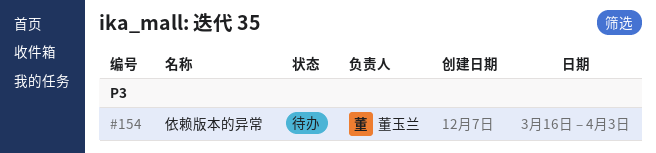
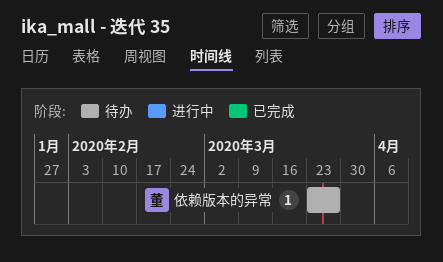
依赖版本的异常, start: Mar 16 -> Mar 23
依赖版本的异常, due: Apr 3 -> Mar 27

